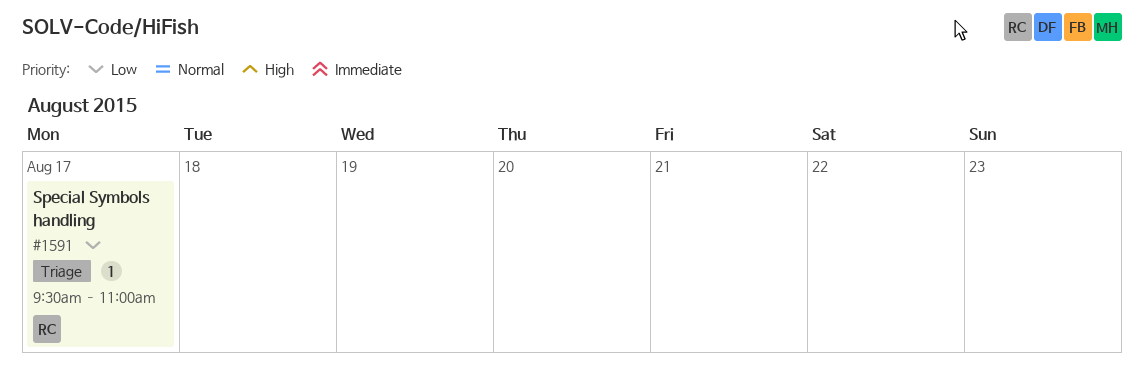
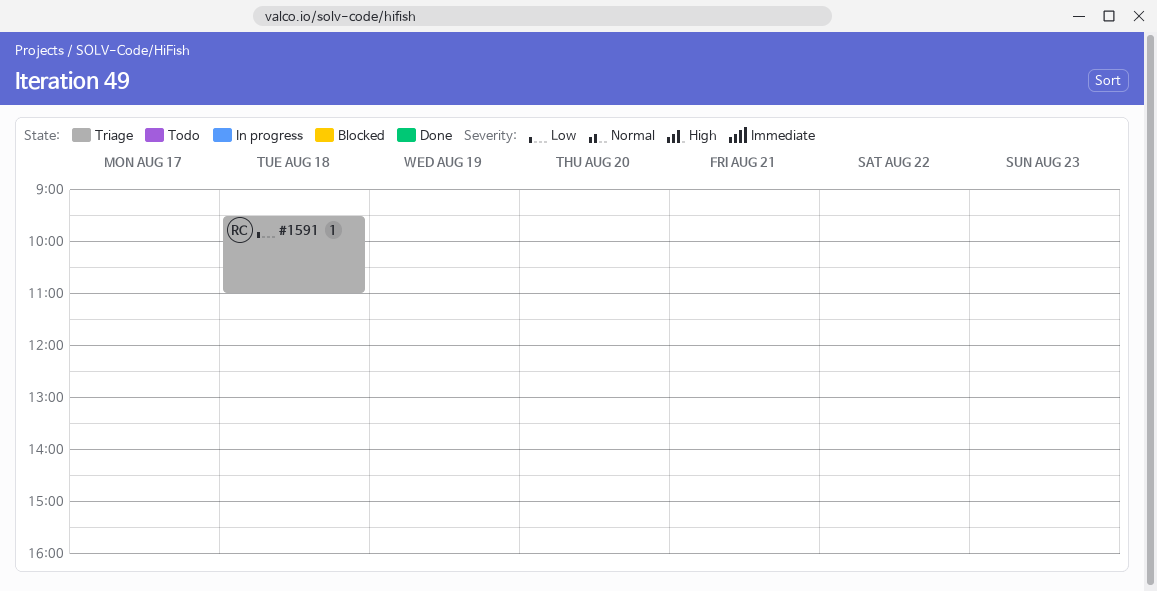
#1591, day: Aug 17 -> Aug 18

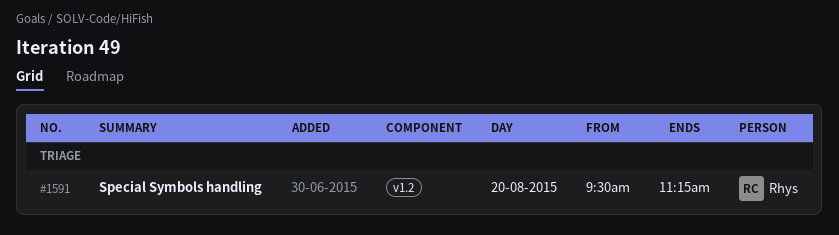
#1591, day: Aug 18 -> Aug 20
#1591, ends: 11:00 -> 11:15

